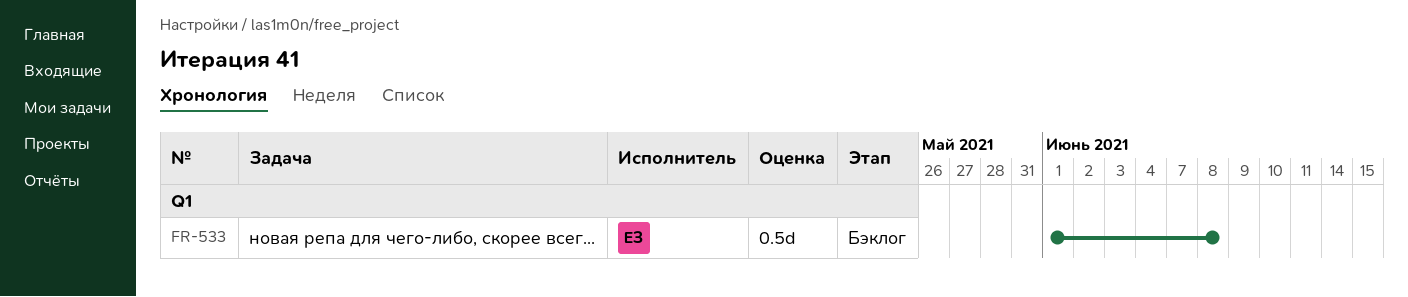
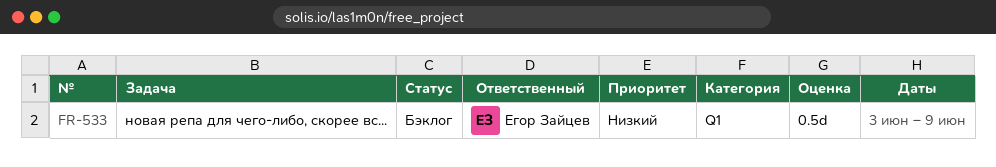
FR-533, start: Jun 1 -> Jun 3
FR-533, due: Jun 8 -> Jun 9

